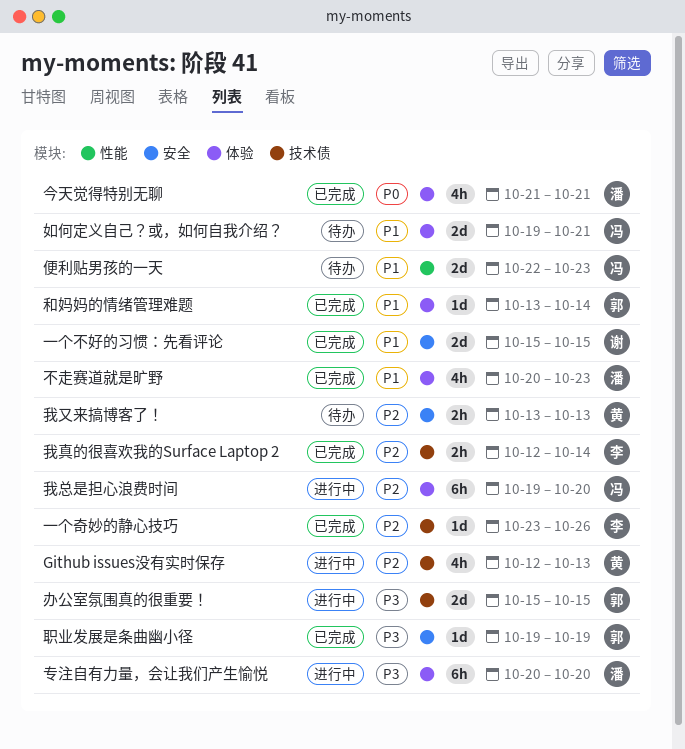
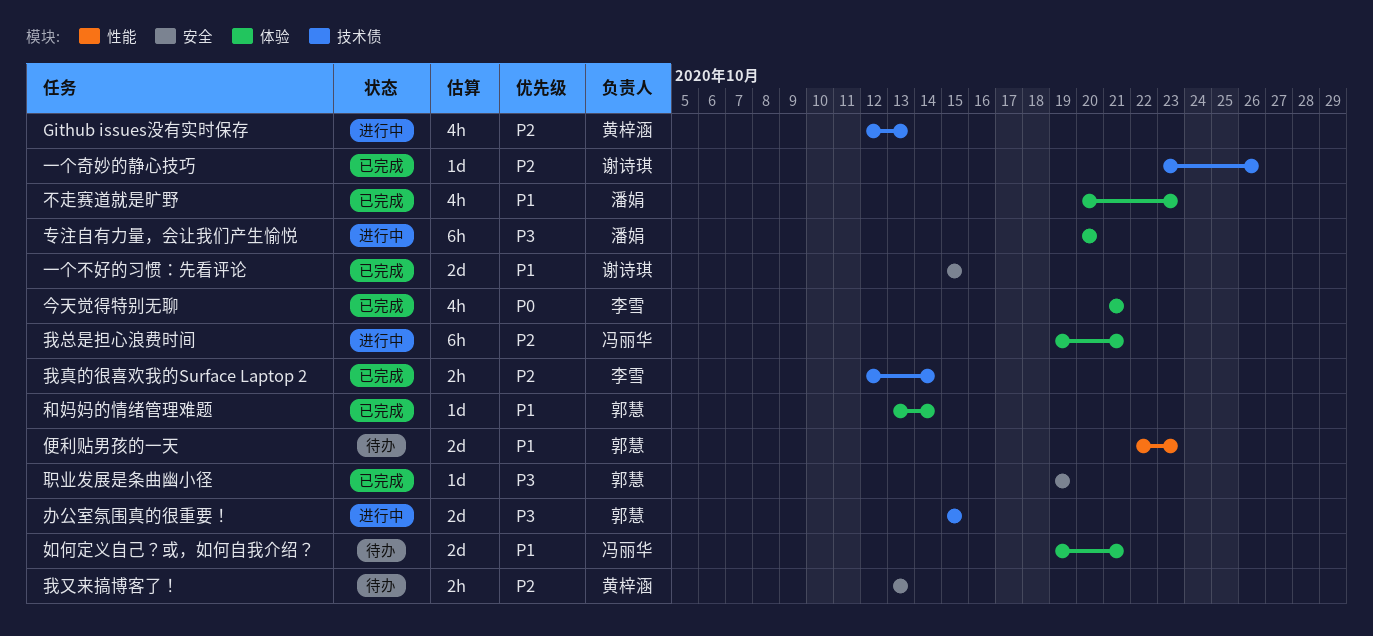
一个奇妙的静心技巧, owner: 李雪 -> 谢诗琪
今天觉得特别无聊, owner: 潘娟 -> 李雪
便利贴男孩的一天, owner: 冯丽华 -> 郭慧
我总是担心浪费时间, due: Oct 20 -> Oct 21

